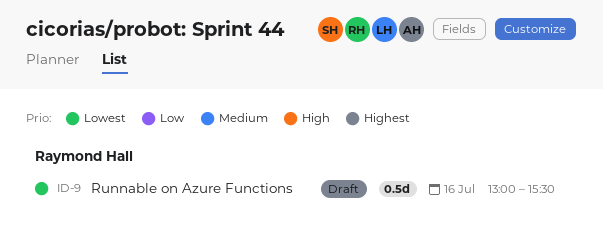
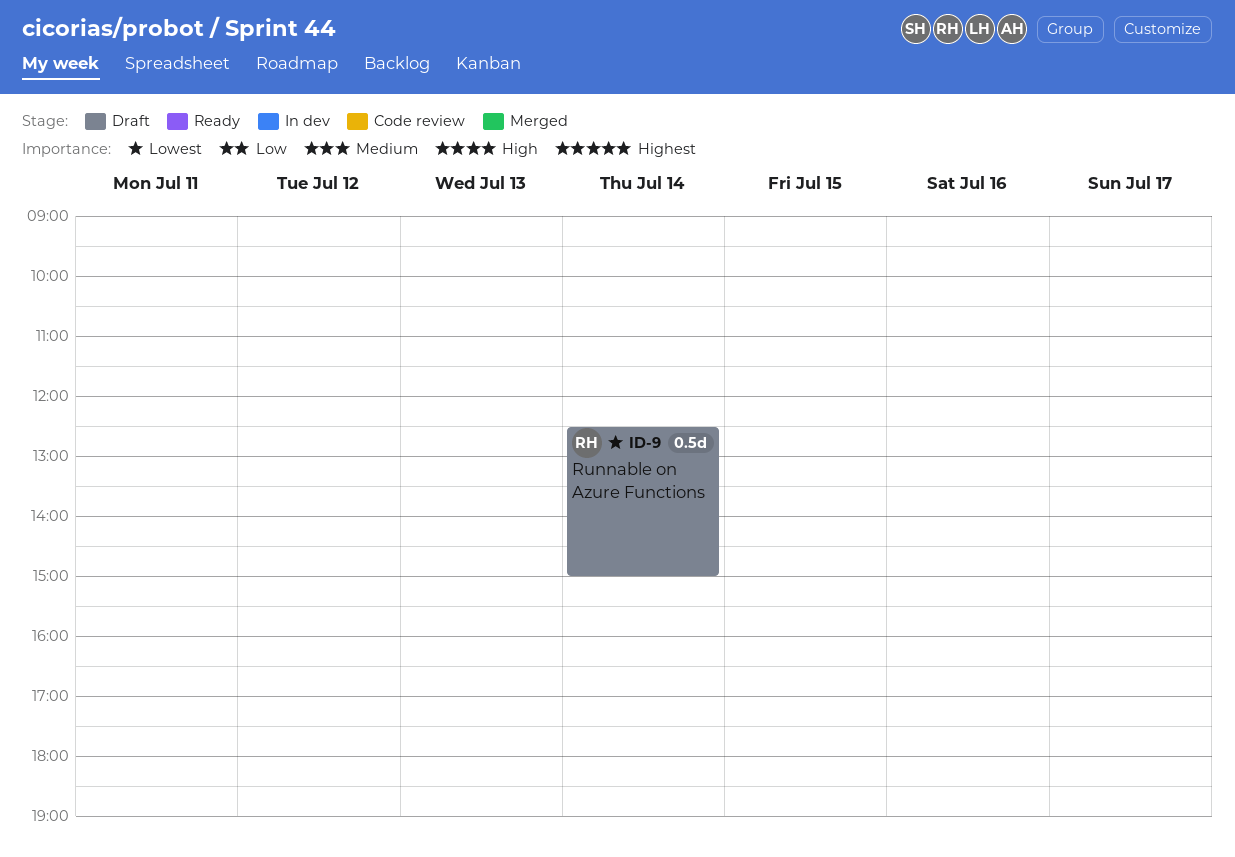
ID-9, day: Jul 16 -> Jul 14
ID-9, begins: 13:00 -> 12:30
ID-9, ends: 15:30 -> 15:00

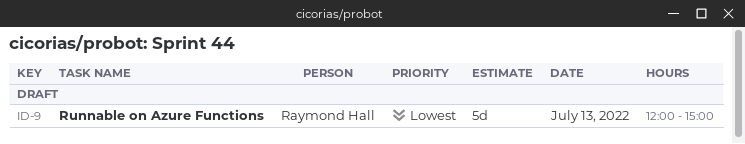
ID-9, estimate: 0.5d -> 5d
ID-9, day: Jul 14 -> Jul 13
ID-9, begins: 12:30 -> 12:00

